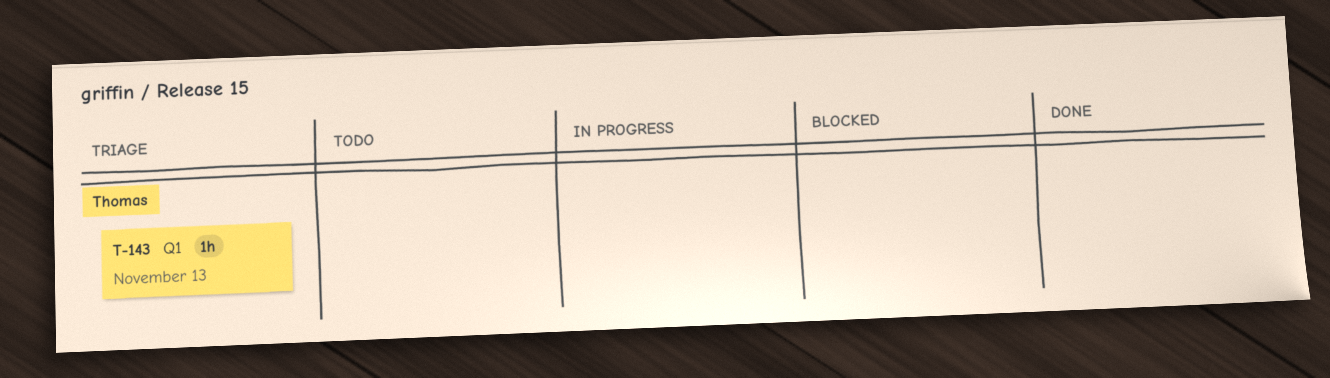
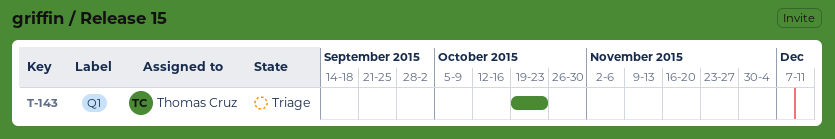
T-143, due: Nov 13 -> Oct 23

